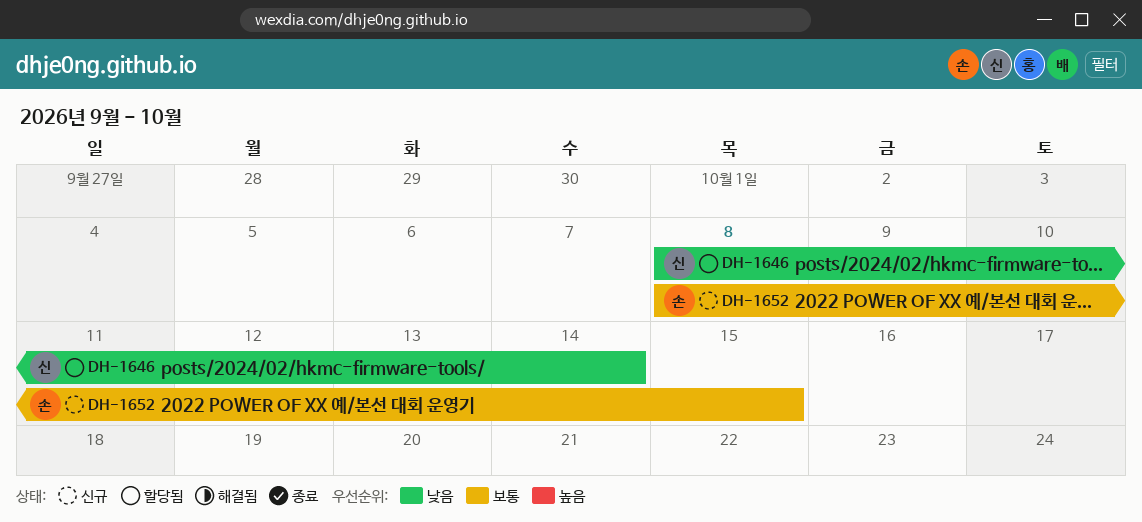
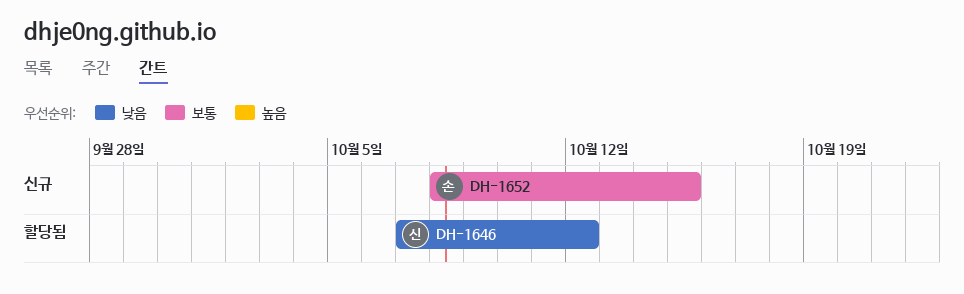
DH-1646, start: Oct 8 -> Oct 7
DH-1646, due: Oct 14 -> Oct 12

